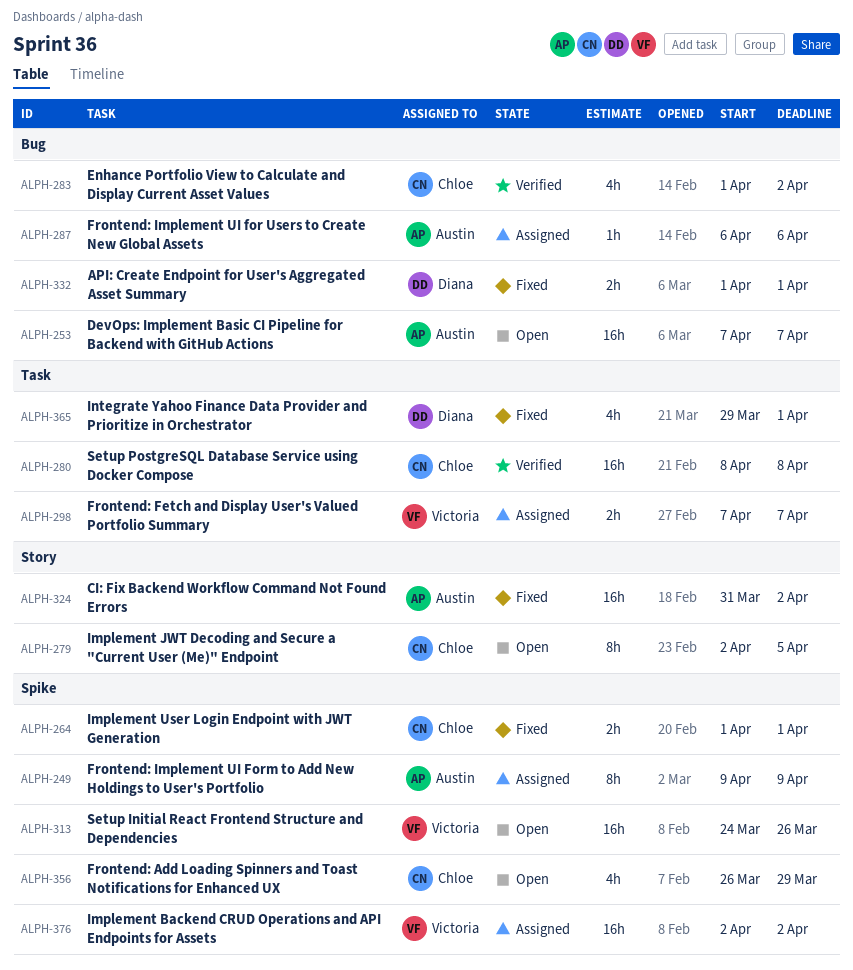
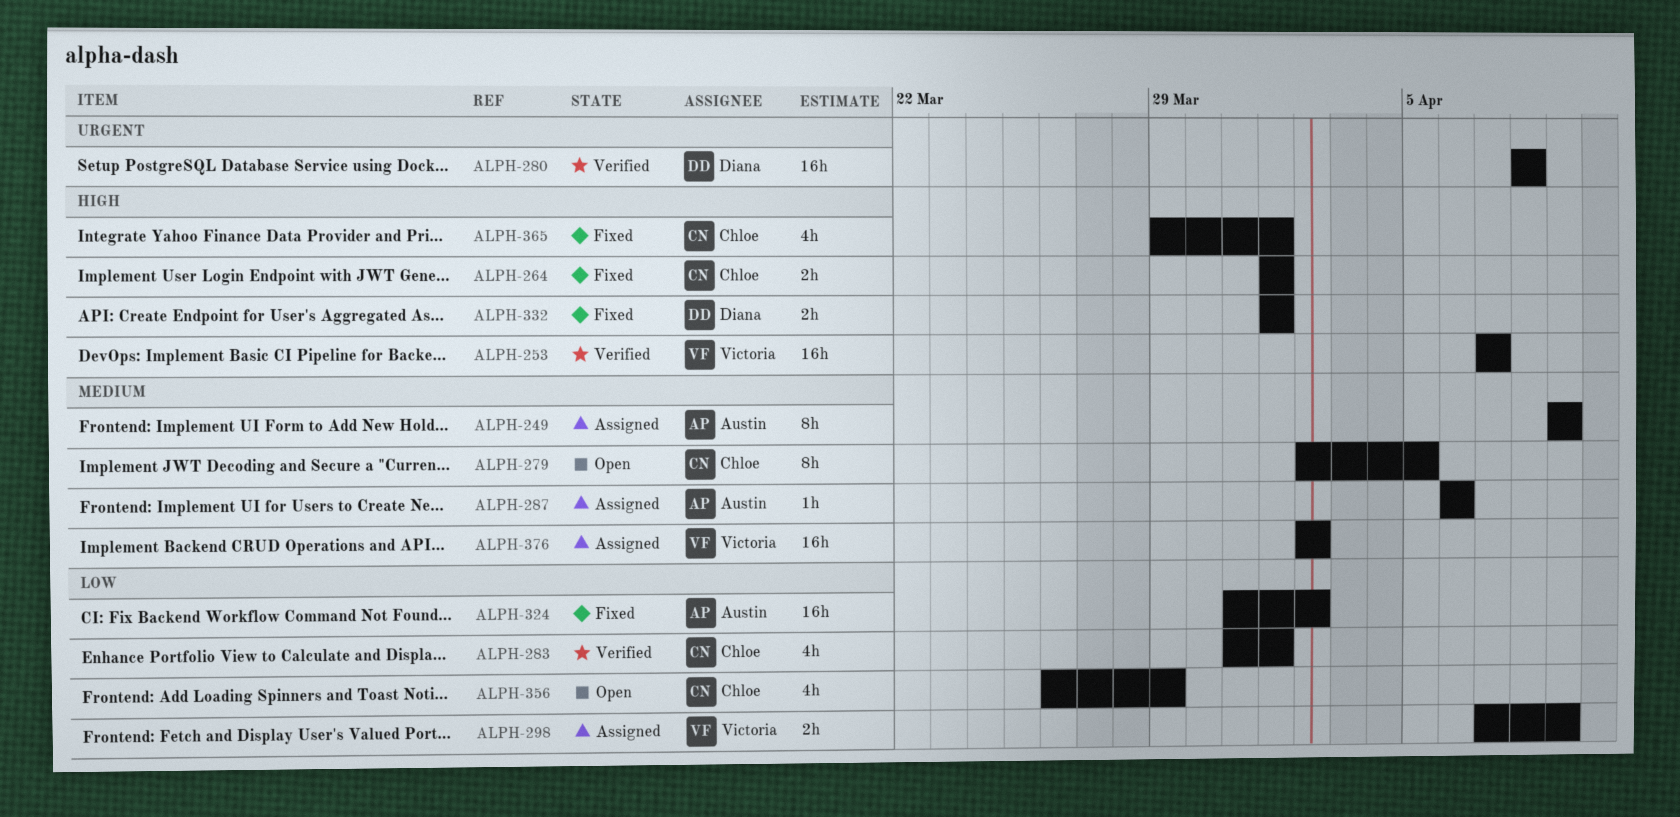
ALPH-253, status: Open -> Verified
ALPH-253, owner: Austin -> Victoria
ALPH-280, owner: Chloe -> Diana
ALPH-283, start: Apr 1 -> Mar 31
ALPH-283, due: Apr 2 -> Apr 1
ALPH-298, due: Apr 7 -> Apr 9
ALPH-313: present -> none
ALPH-365, owner: Diana -> Chloe

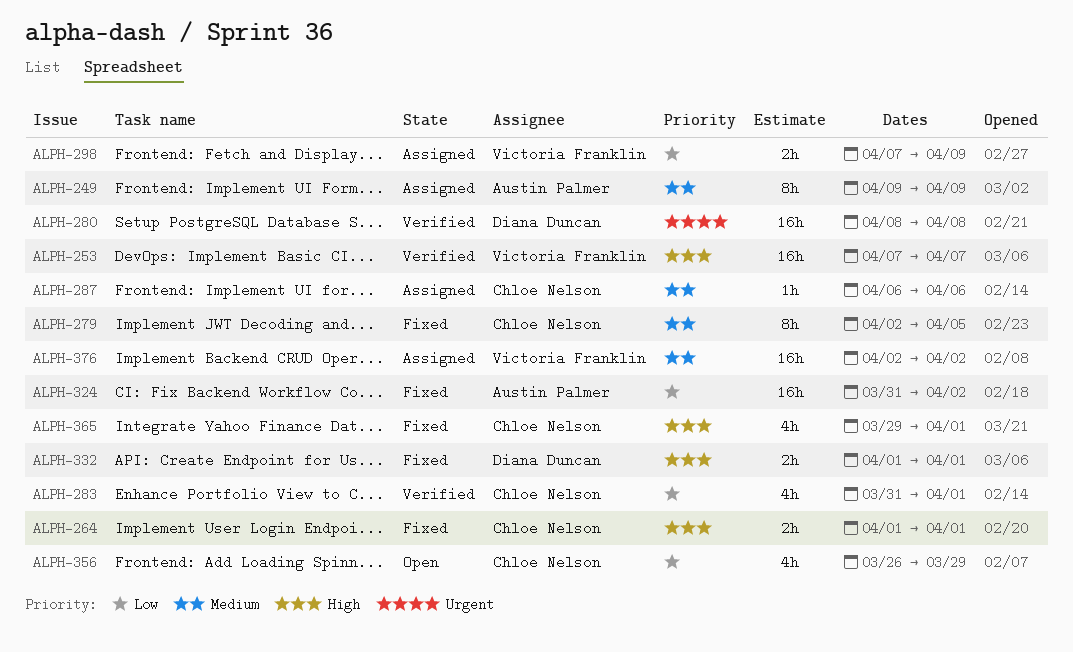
ALPH-279, status: Open -> Fixed
ALPH-287, owner: Austin Palmer -> Chloe Nelson

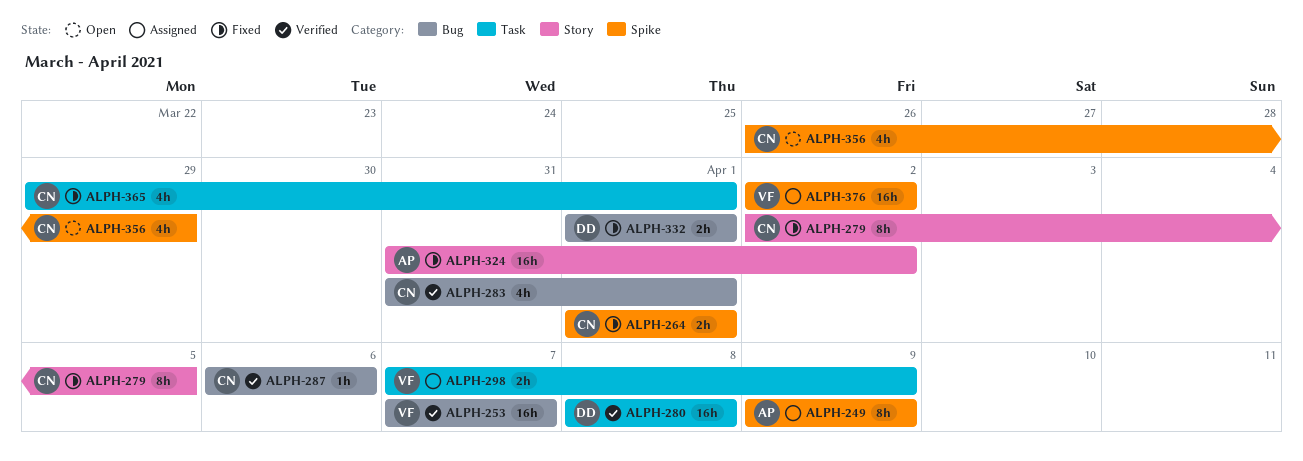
ALPH-287, status: Assigned -> Verified

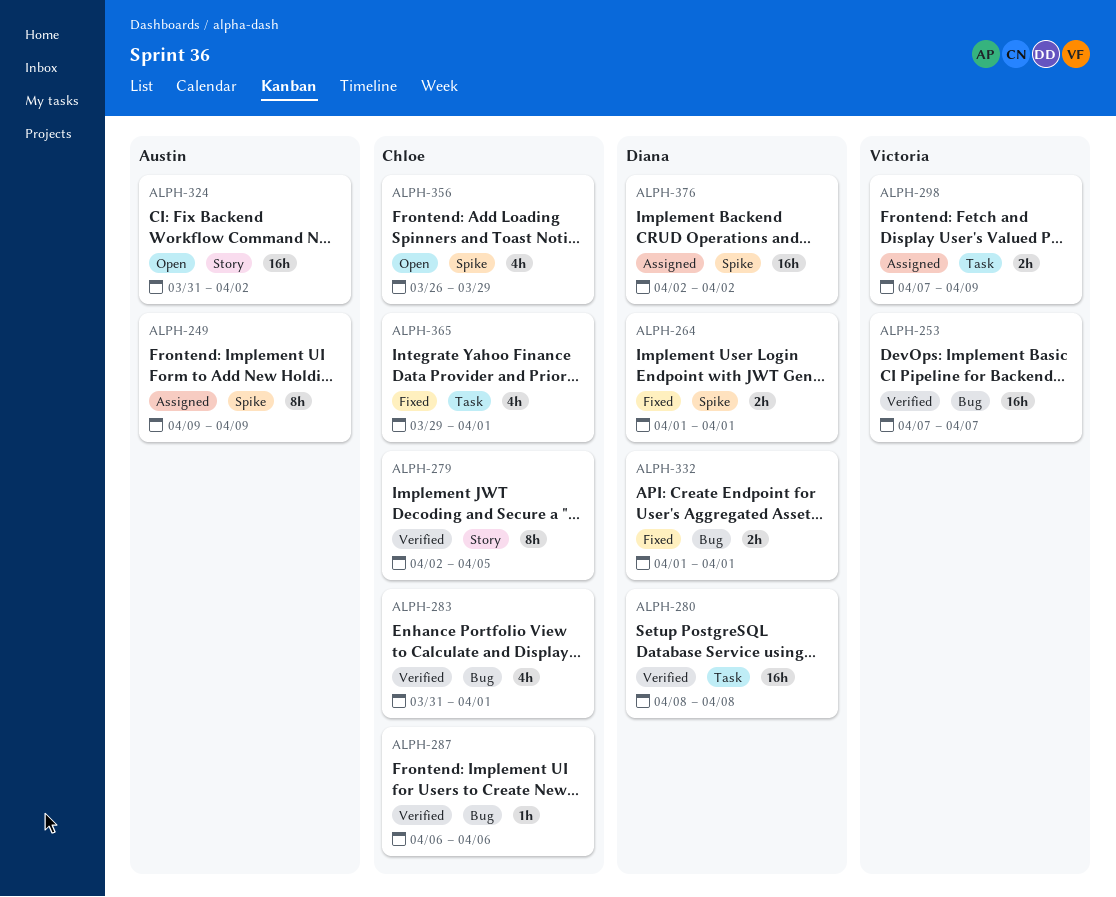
ALPH-264, owner: Chloe -> Diana
ALPH-279, status: Fixed -> Verified
ALPH-324, status: Fixed -> Open
ALPH-376, owner: Victoria -> Diana

